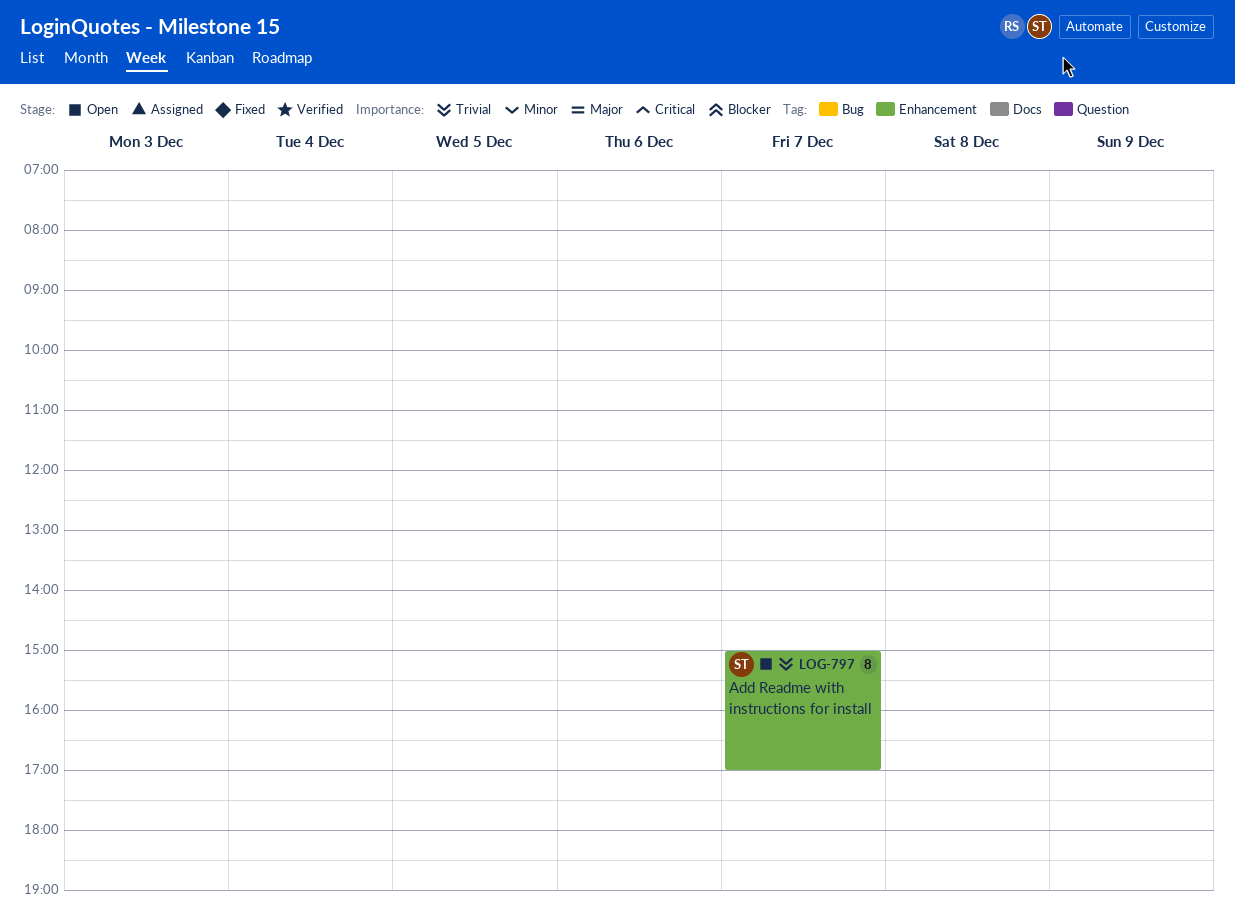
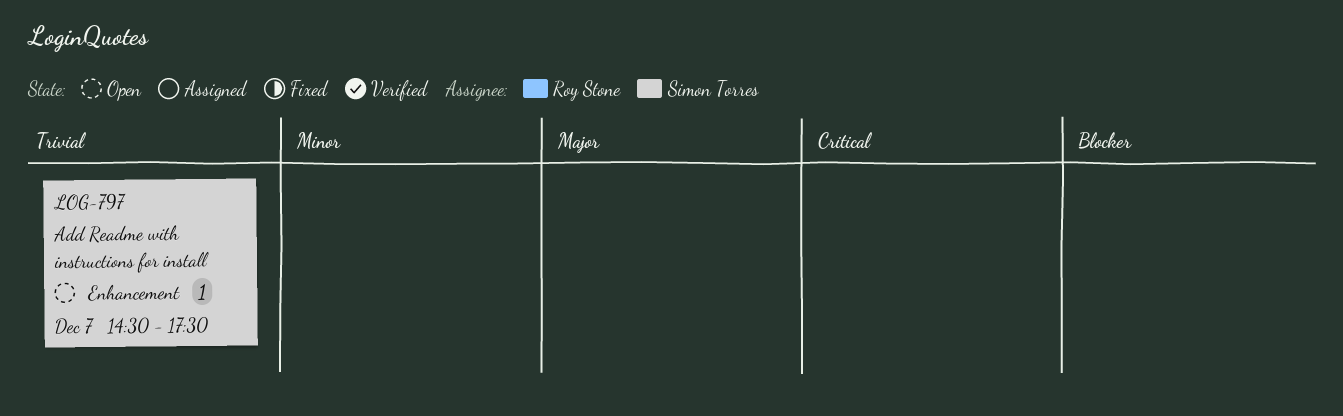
LOG-797, estimate: 8 -> 1
LOG-797, begins: 15:00 -> 14:30
LOG-797, ends: 17:00 -> 17:30

